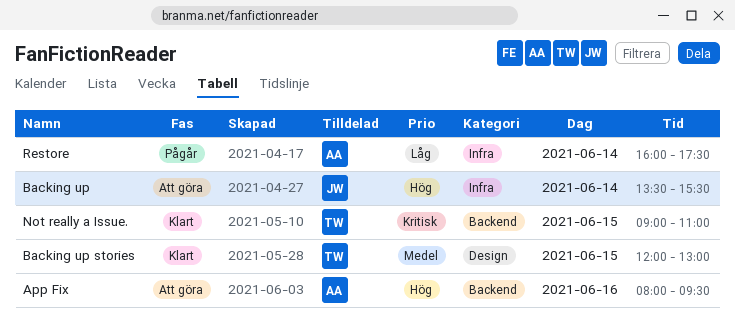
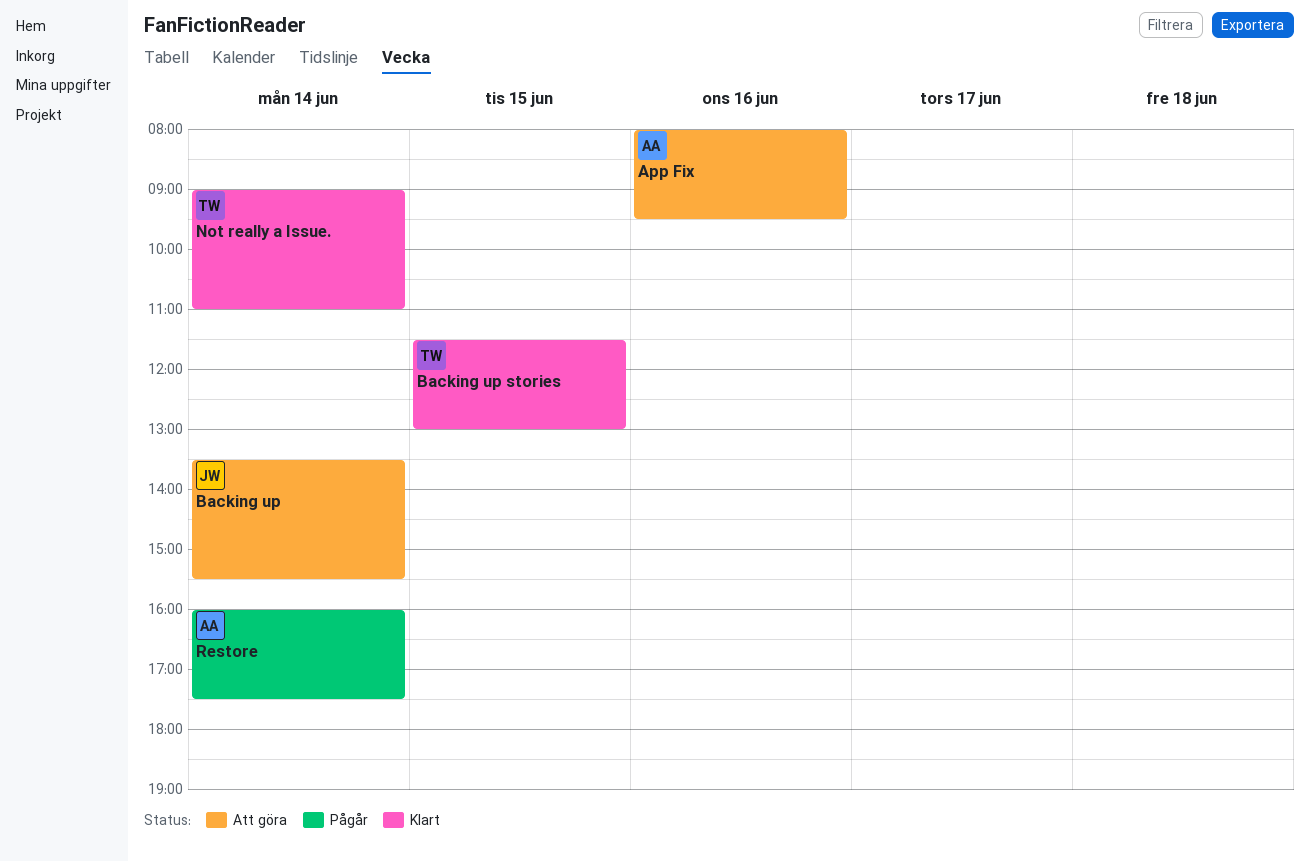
Backing up stories, begins: 12:00 -> 11:30
Not really a Issue., day: Jun 15 -> Jun 14

